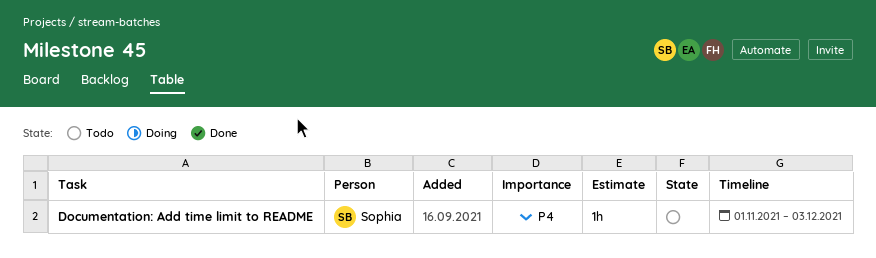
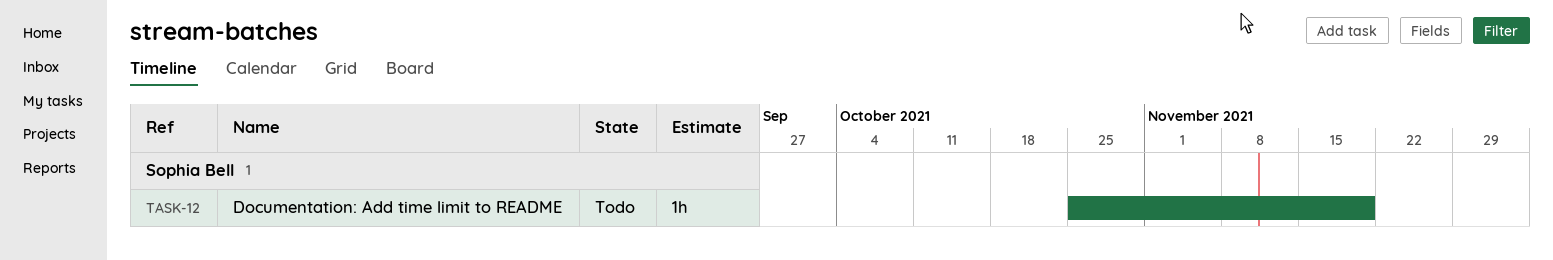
Documentation: Add time limit to README, start: Nov 1 -> Oct 25
Documentation: Add time limit to README, due: Dec 3 -> Nov 19

